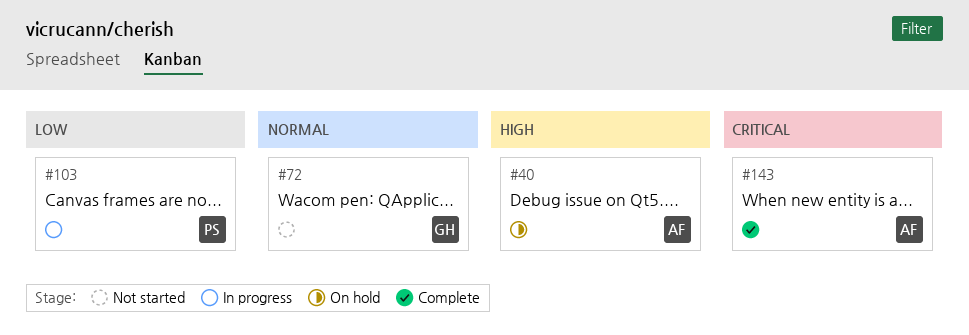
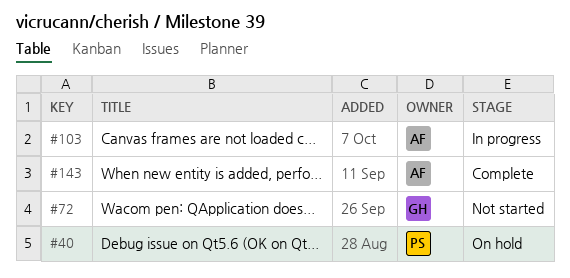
#40, owner: AF -> PS
#103, owner: PS -> AF

